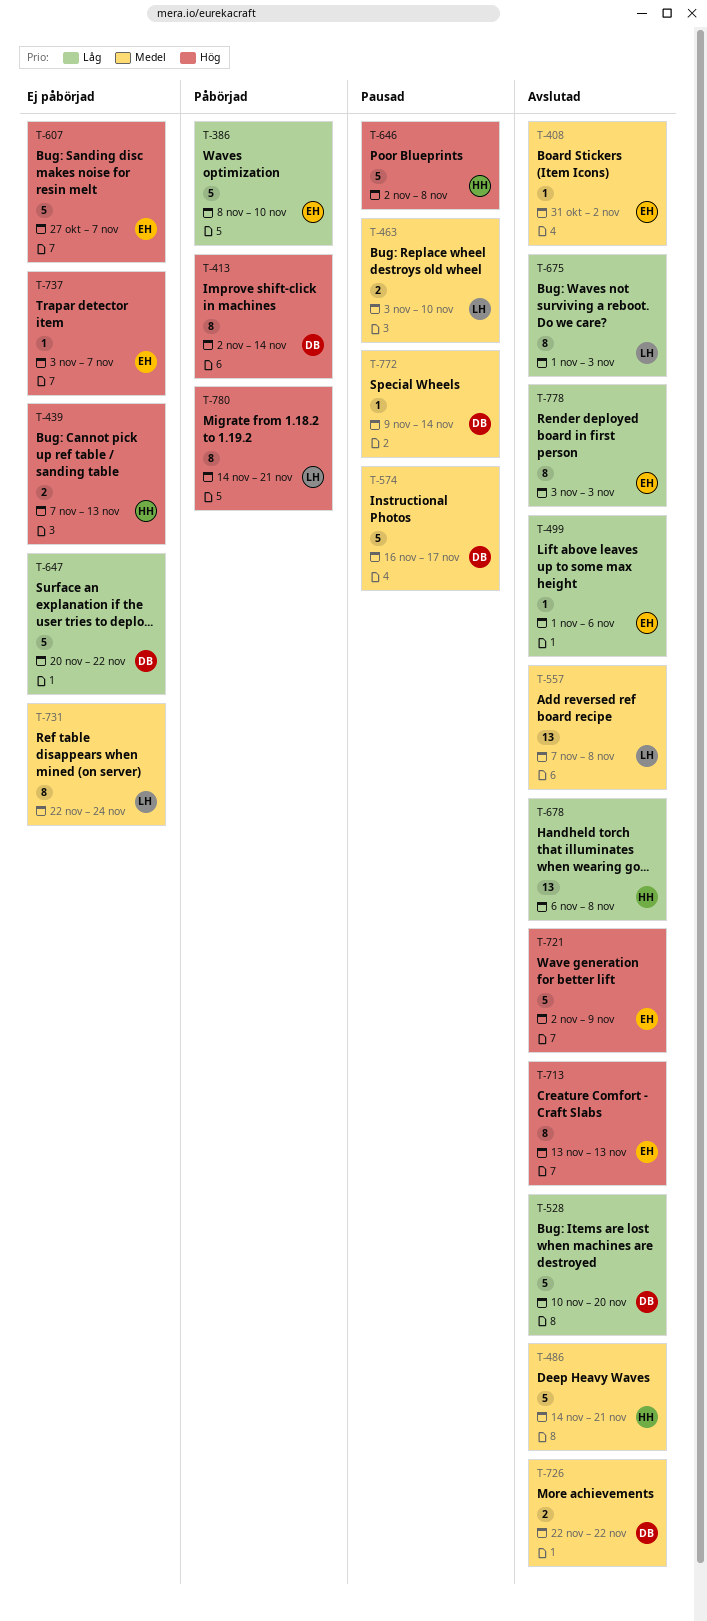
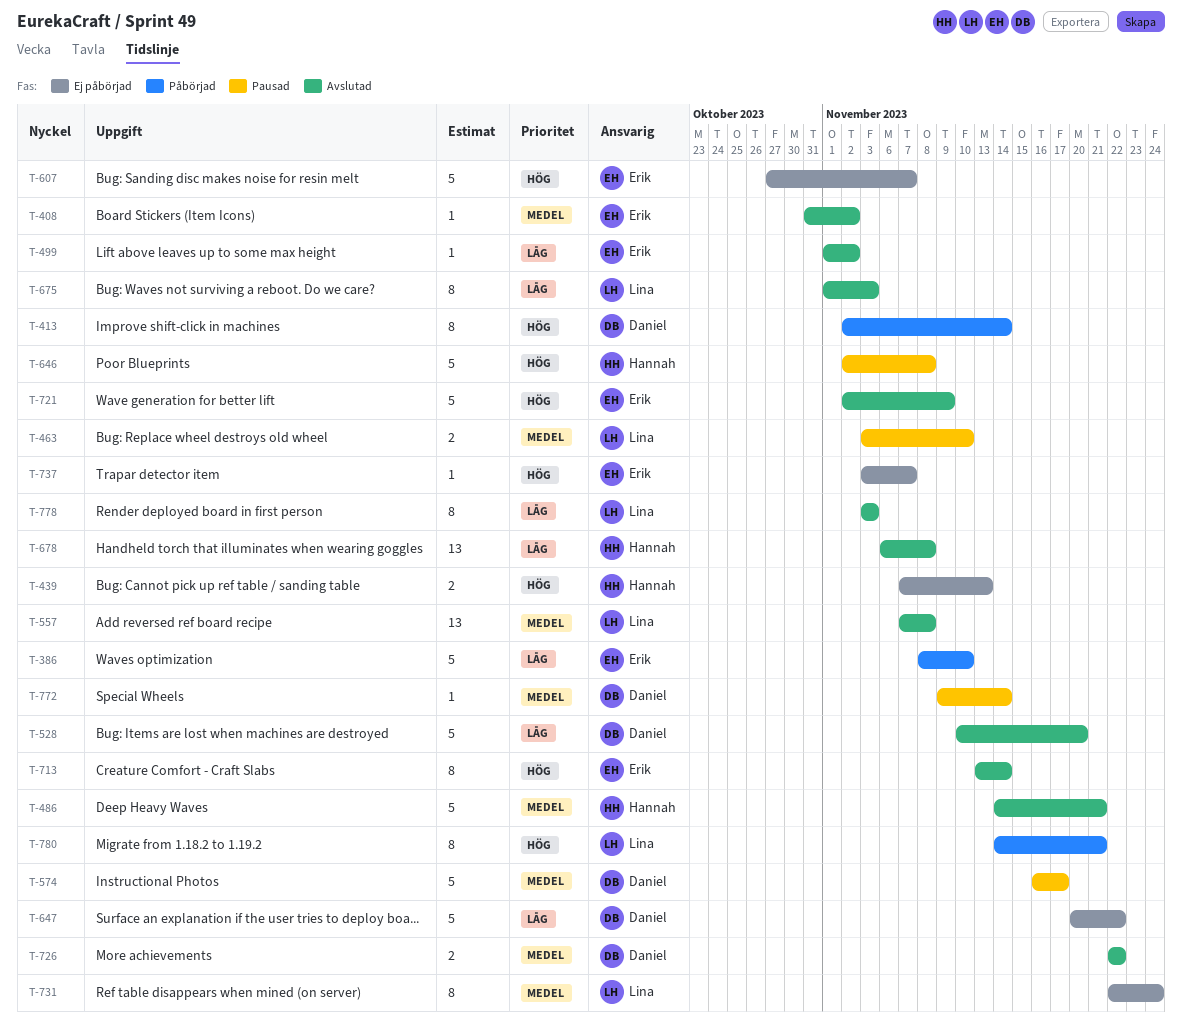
T-499, due: Nov 6 -> Nov 2
T-713, due: Nov 13 -> Nov 14
T-778, owner: Erik -> Lina

